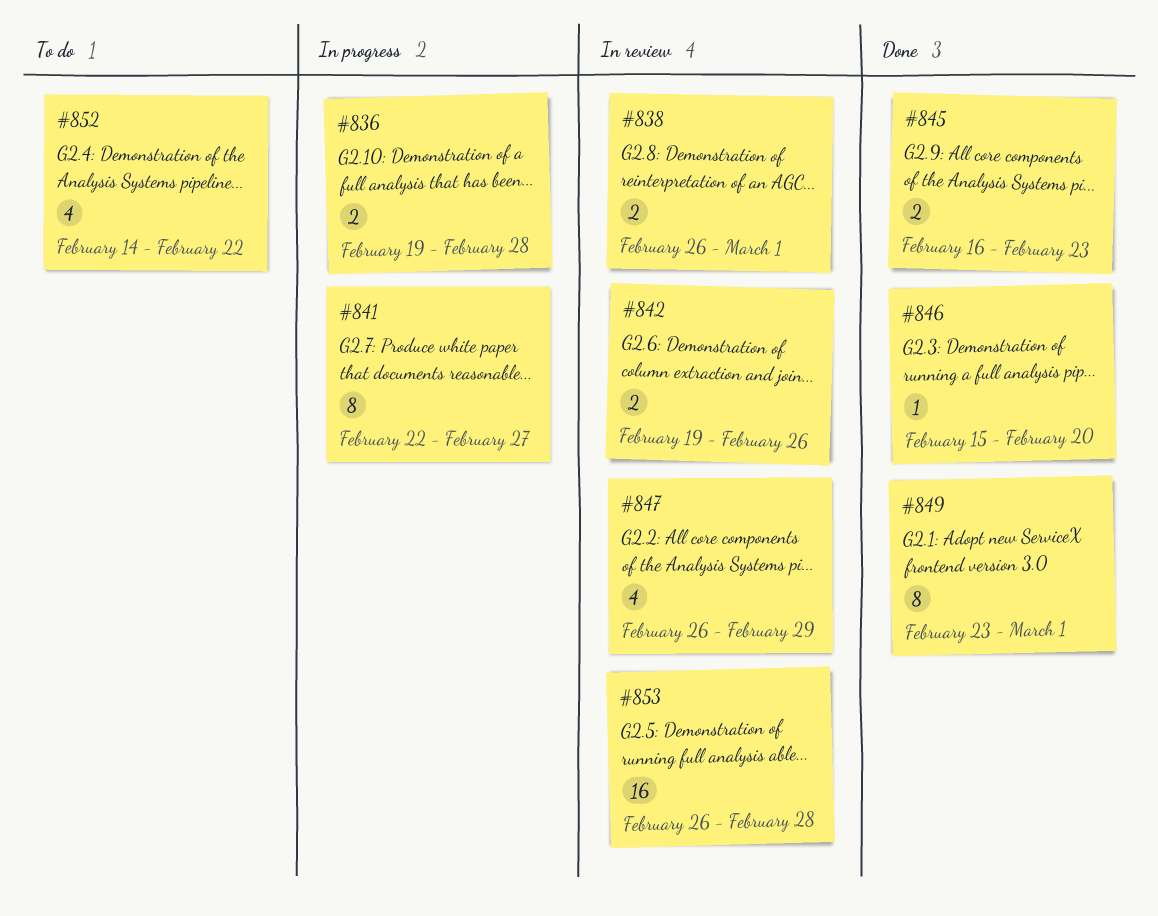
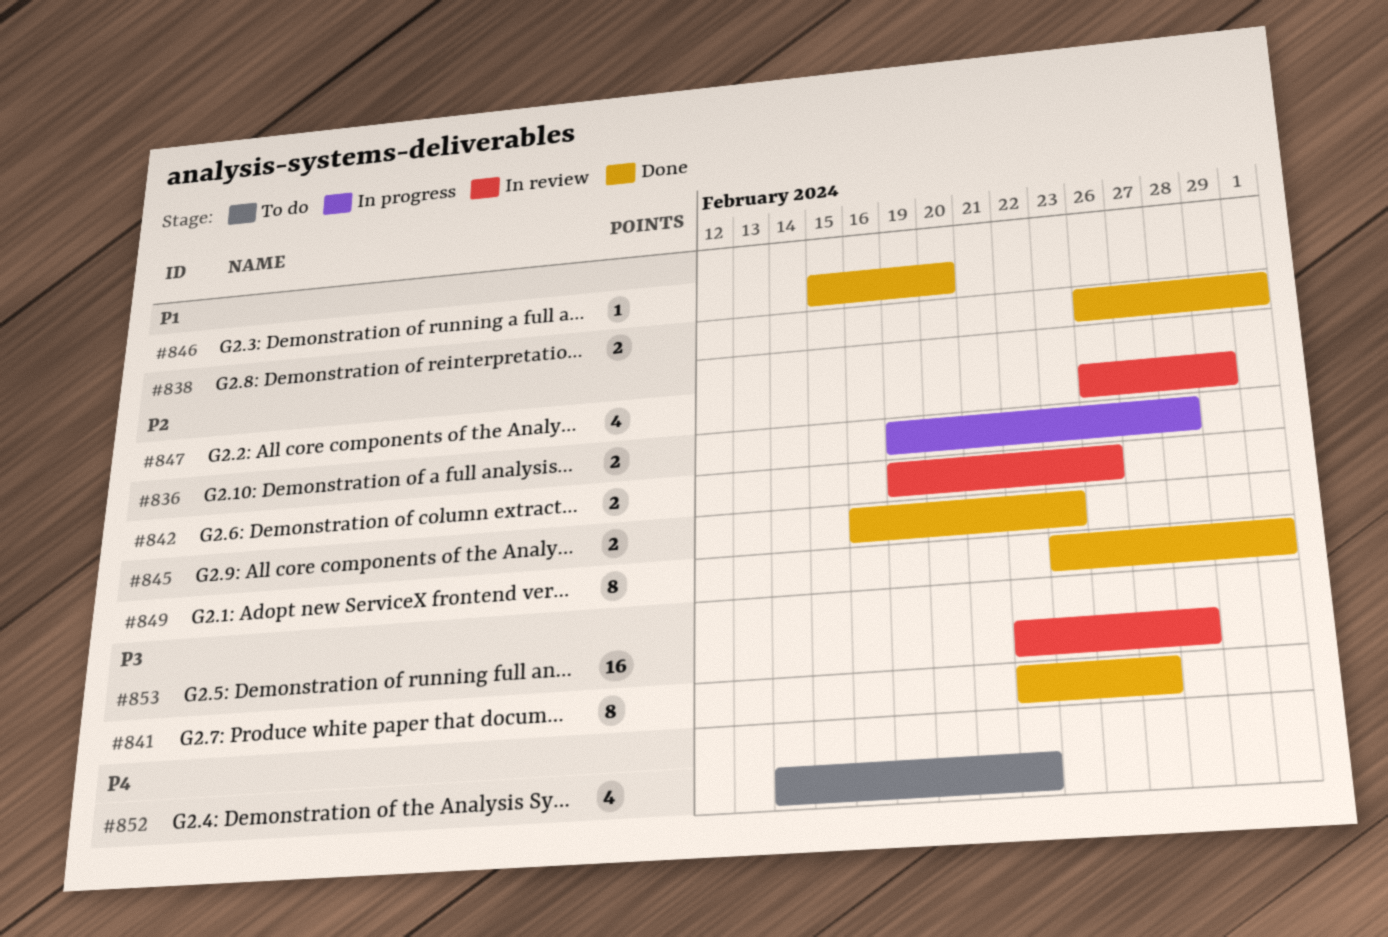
#838, status: In review -> Done
#841, status: In progress -> Done
#853, start: Feb 26 -> Feb 22

